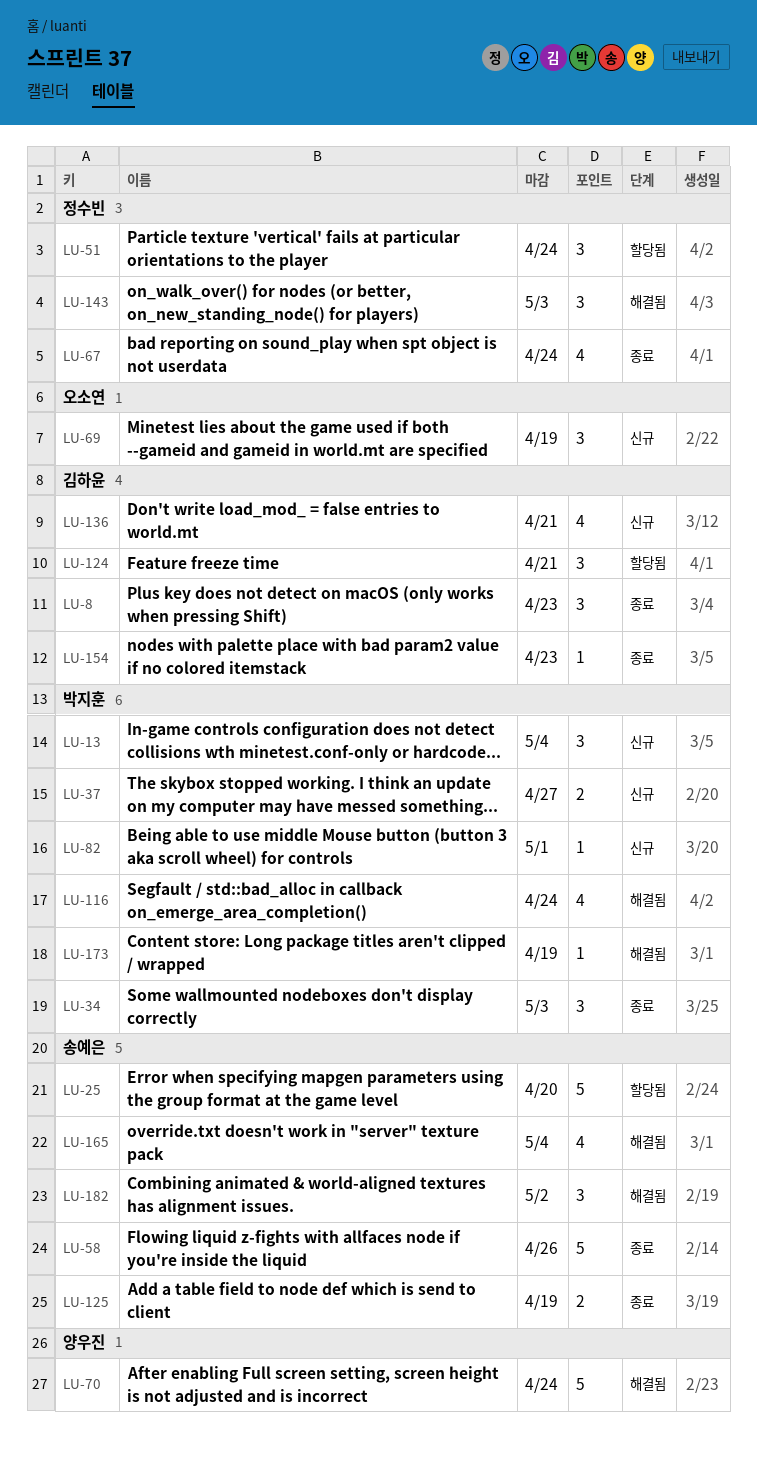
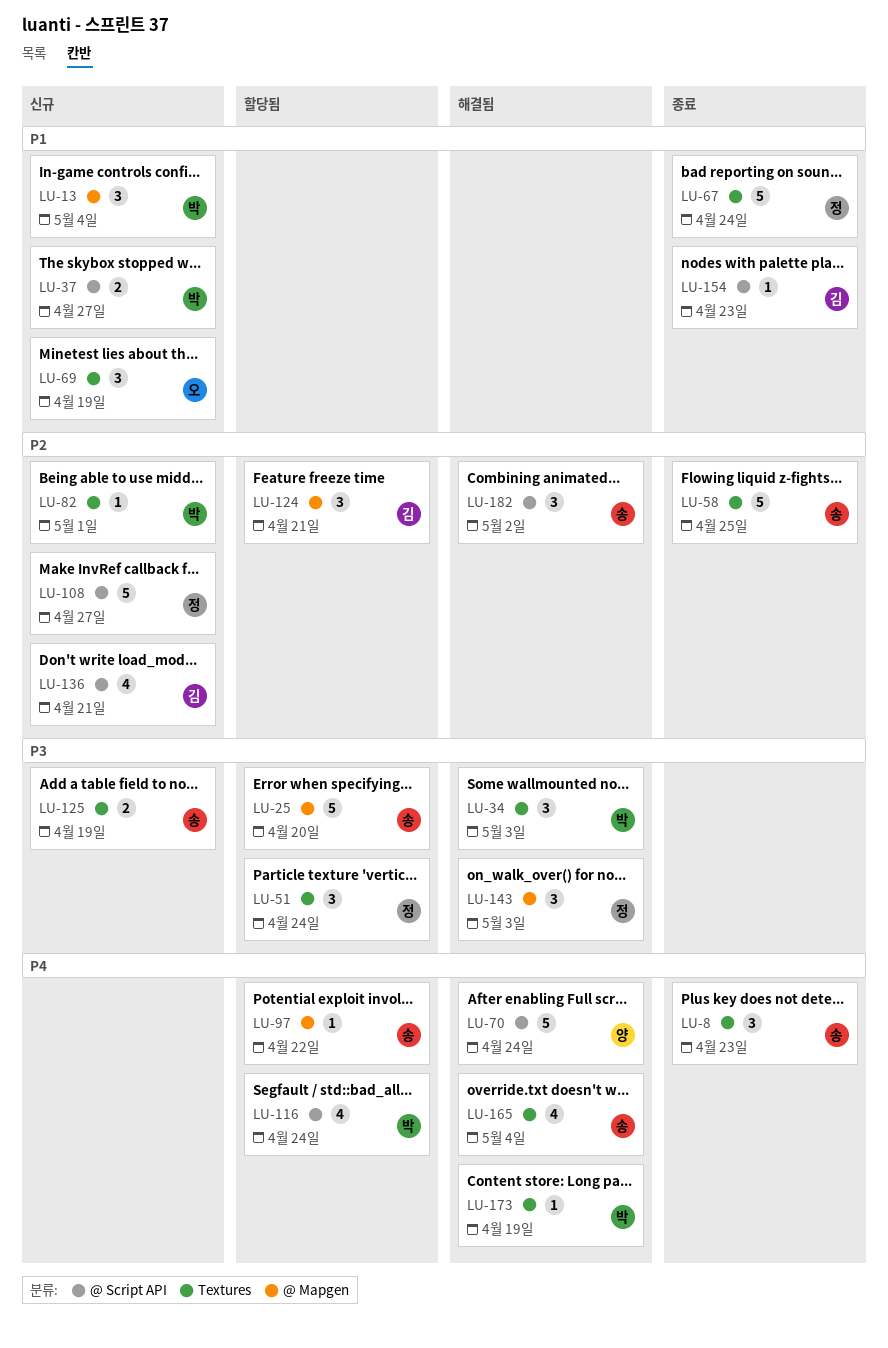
LU-8, owner: 김하윤 -> 송예은
LU-34, status: 종료 -> 해결됨
LU-58, due: Apr 26 -> Apr 25
LU-67, estimate: 4 -> 5
LU-97: none -> present
LU-108: none -> present
LU-116, status: 해결됨 -> 할당됨
LU-125, status: 종료 -> 신규

